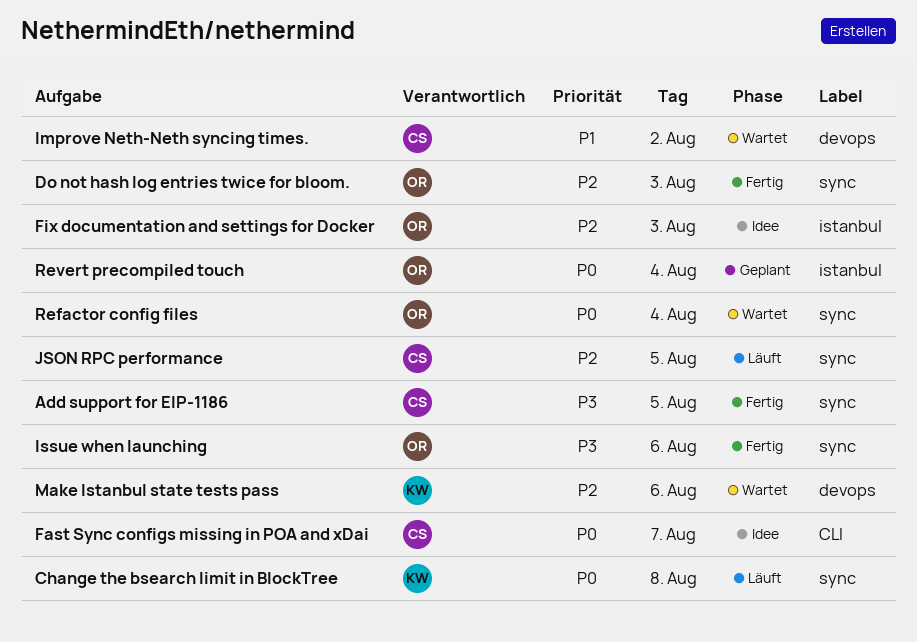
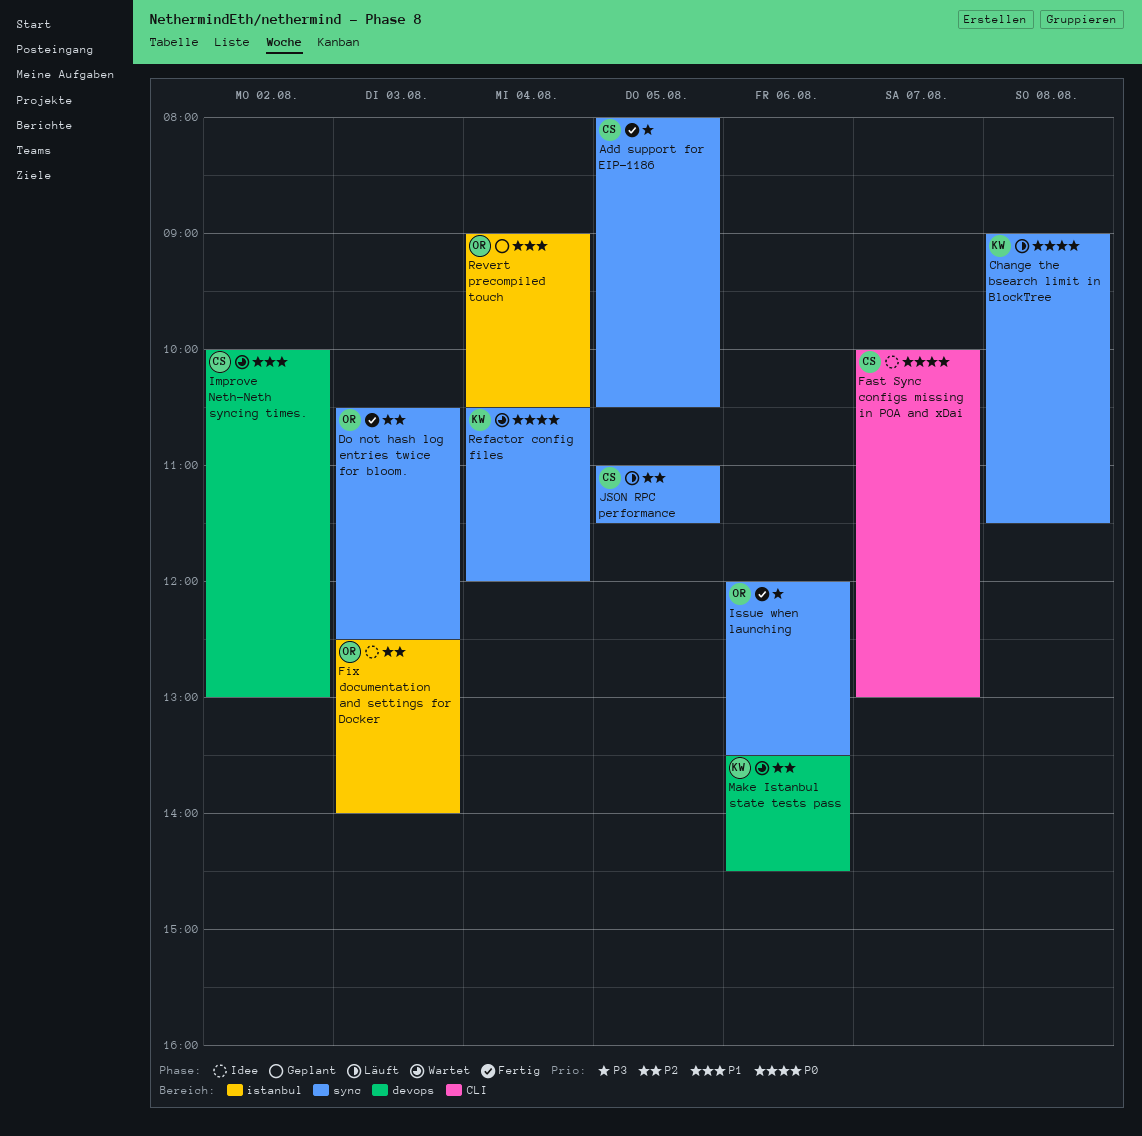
Refactor config files, owner: OR -> KW
Revert precompiled touch, priority: P0 -> P1

